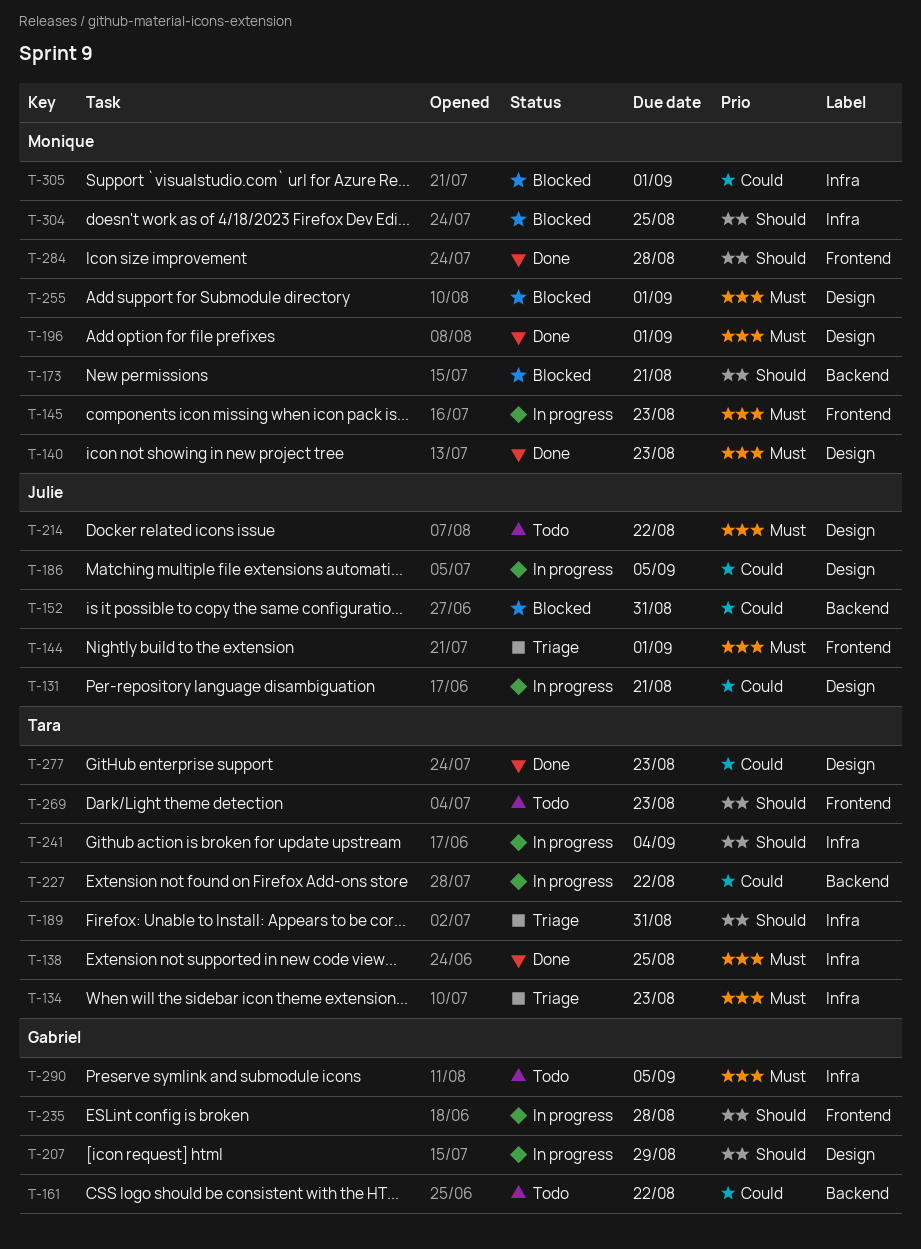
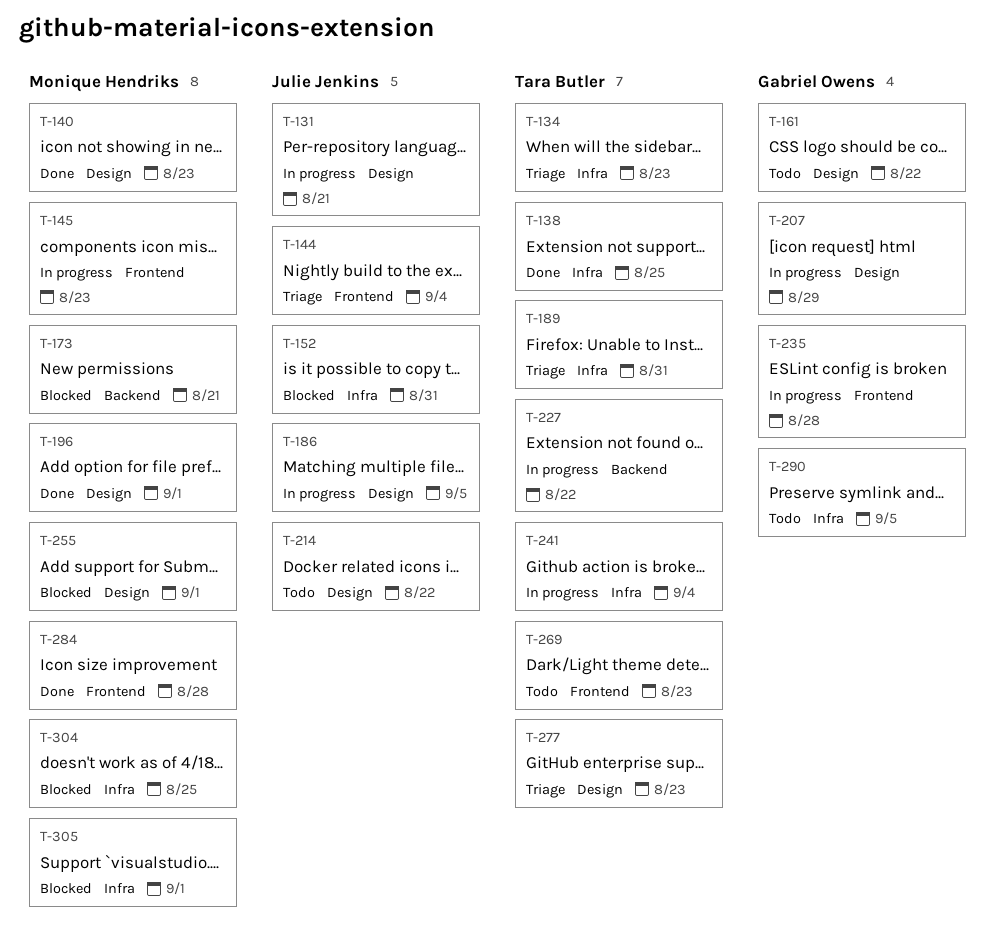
T-144, due: Sep 1 -> Sep 4
T-152, label: Backend -> Infra
T-161, label: Backend -> Design
T-277, status: Done -> Triage

